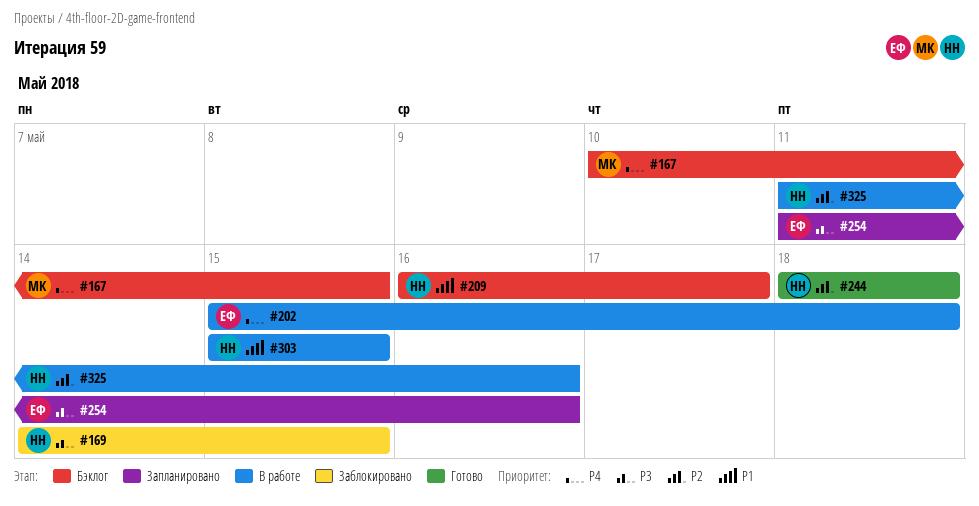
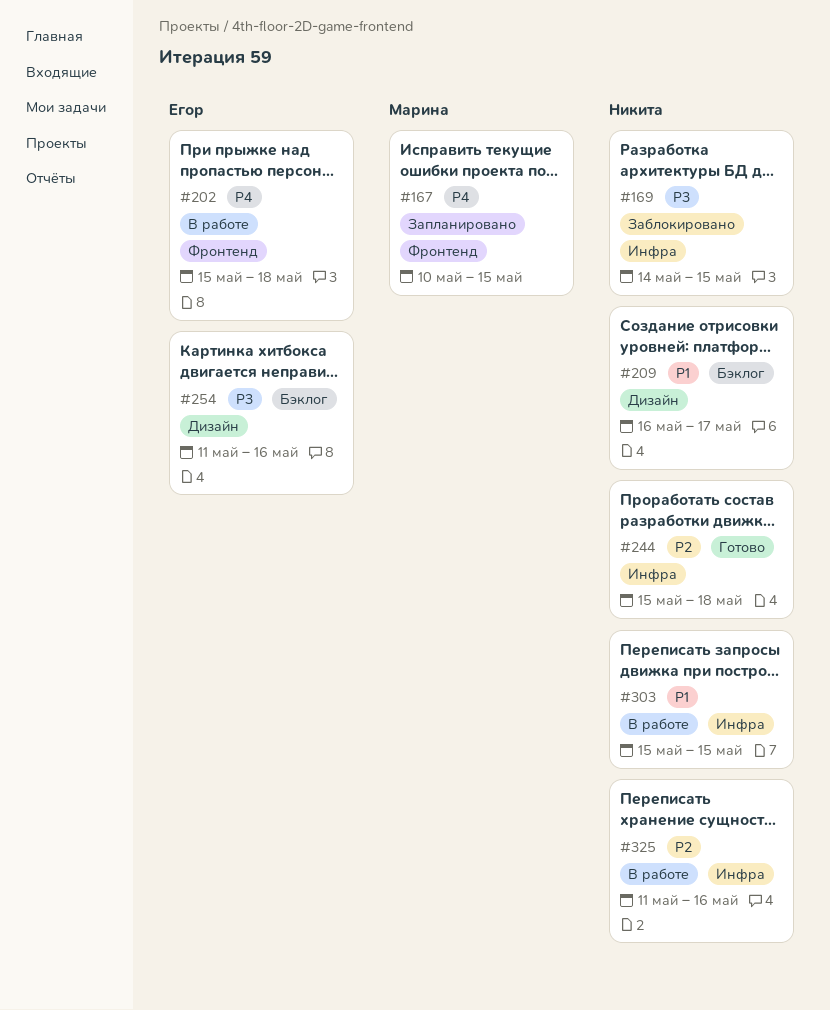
#167, status: Бэклог -> Запланировано
#244, start: May 18 -> May 15
#254, status: Запланировано -> Бэклог

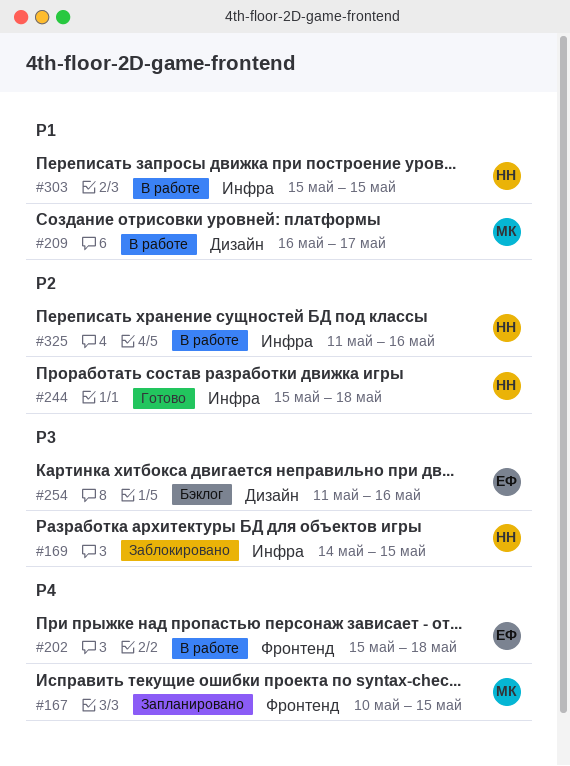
#209, status: Бэклог -> В работе
#209, owner: Никита -> Марина

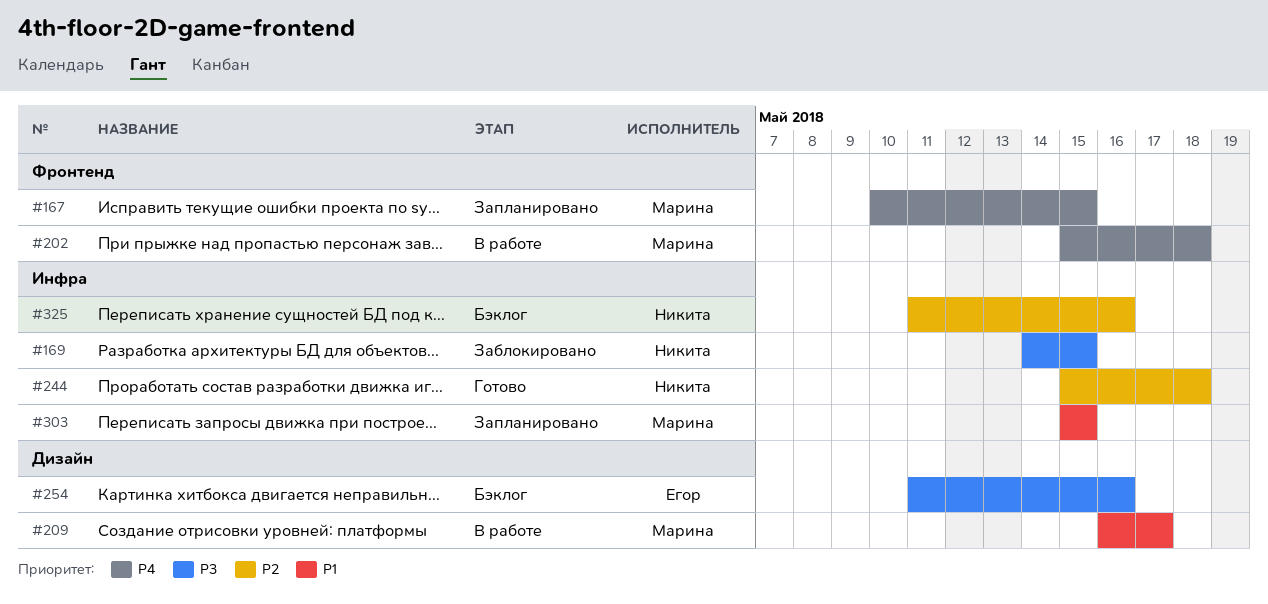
#202, owner: Егор -> Марина
#303, status: В работе -> Запланировано
#303, owner: Никита -> Марина
#325, status: В работе -> Бэклог

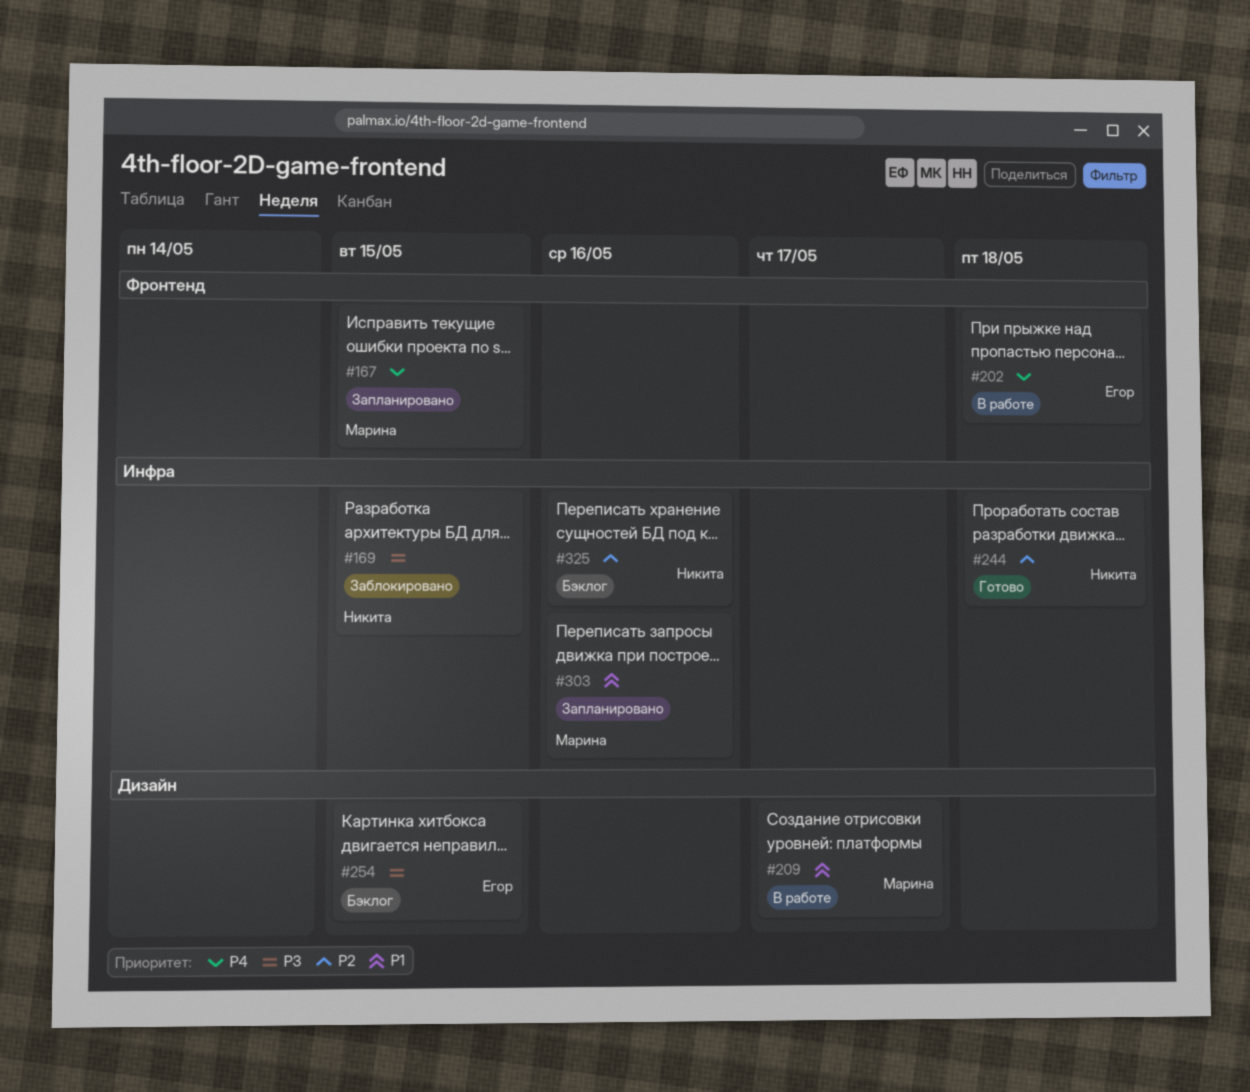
#202, owner: Марина -> Егор
#254, due: May 16 -> May 15
#303, due: May 15 -> May 16

